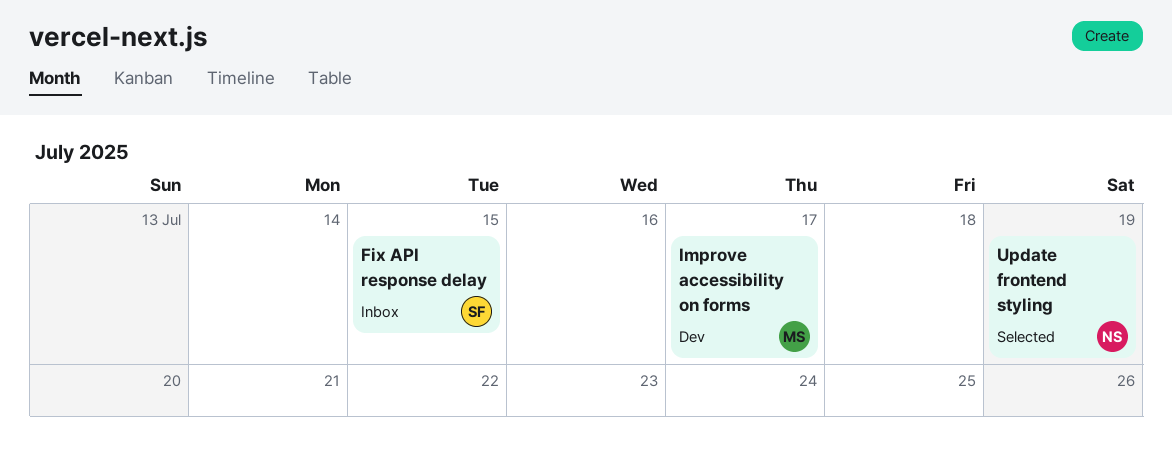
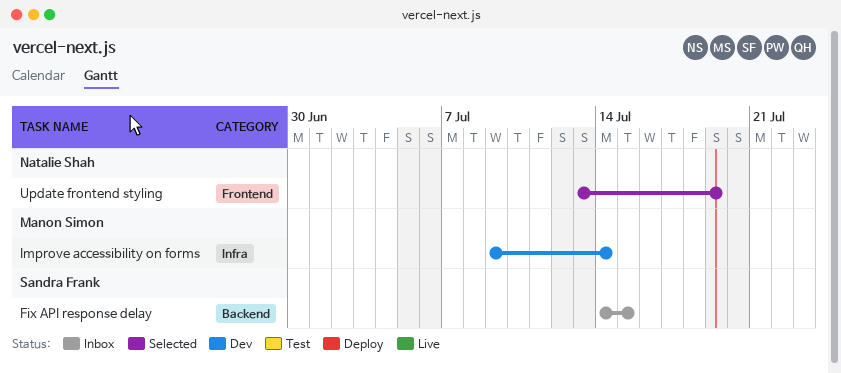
Improve accessibility on forms, due: Jul 17 -> Jul 14

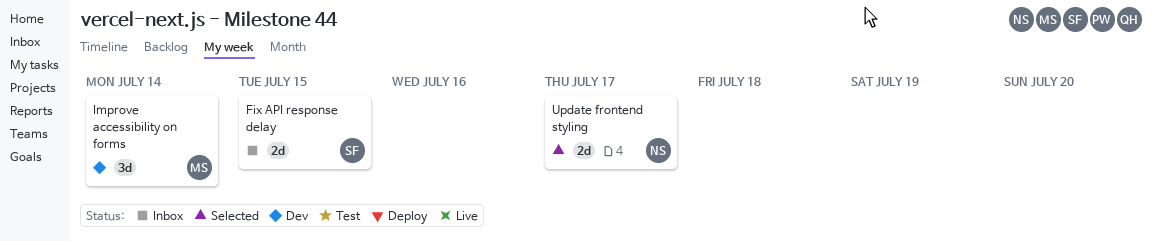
Update frontend styling, due: Jul 19 -> Jul 17

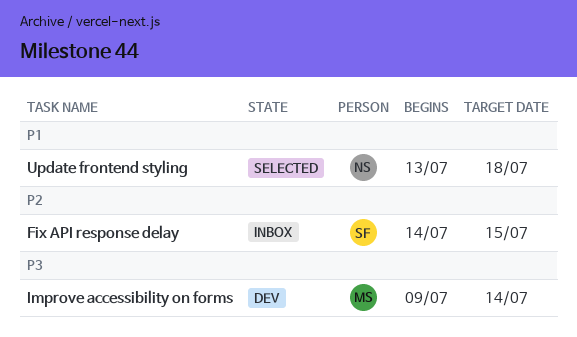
Update frontend styling, due: Jul 17 -> Jul 18

